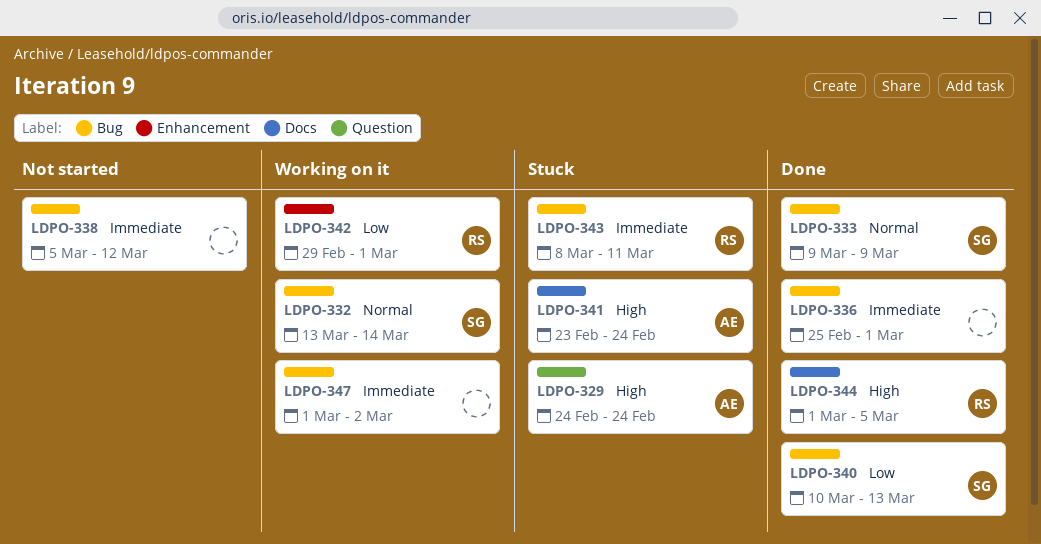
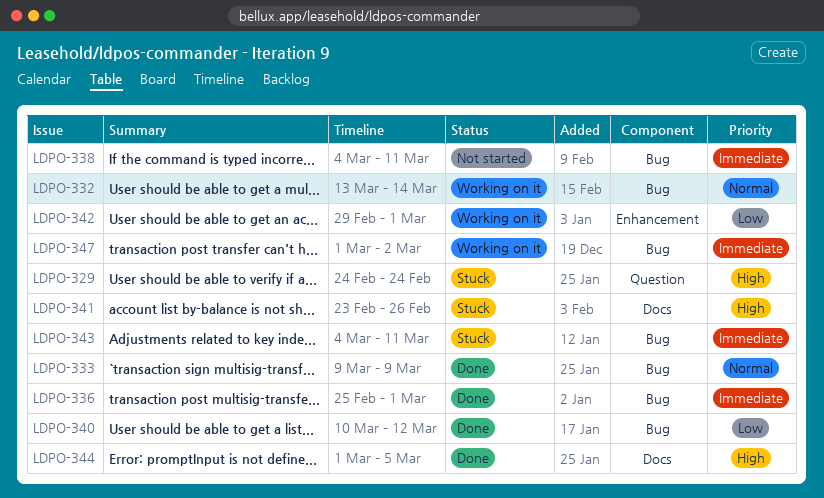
LDPO-338, start: Mar 5 -> Mar 4
LDPO-338, due: Mar 12 -> Mar 11
LDPO-340, due: Mar 13 -> Mar 12
LDPO-341, due: Feb 24 -> Feb 26
LDPO-343, start: Mar 8 -> Mar 4

